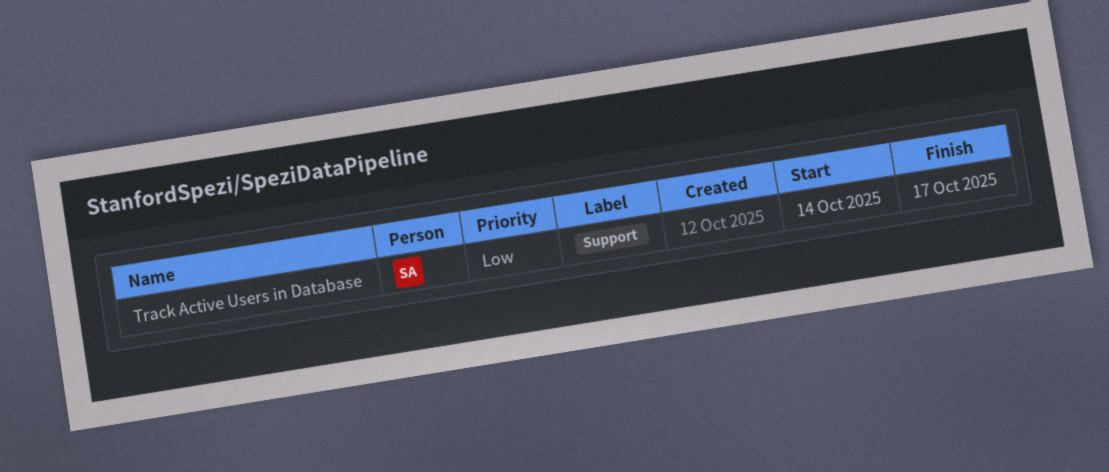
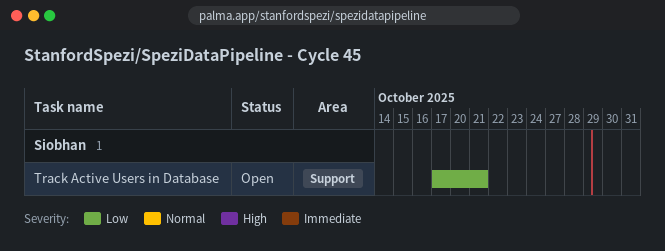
Track Active Users in Database, start: Oct 14 -> Oct 17
Track Active Users in Database, due: Oct 17 -> Oct 21

